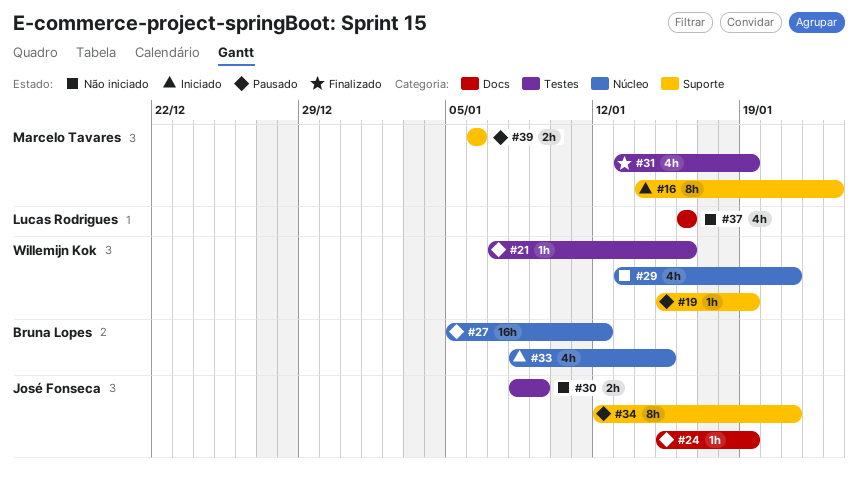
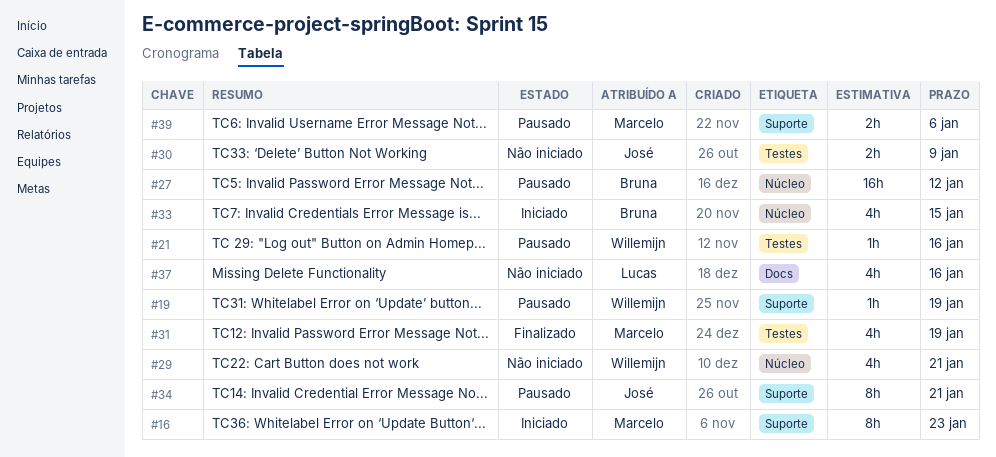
#24: present -> none

